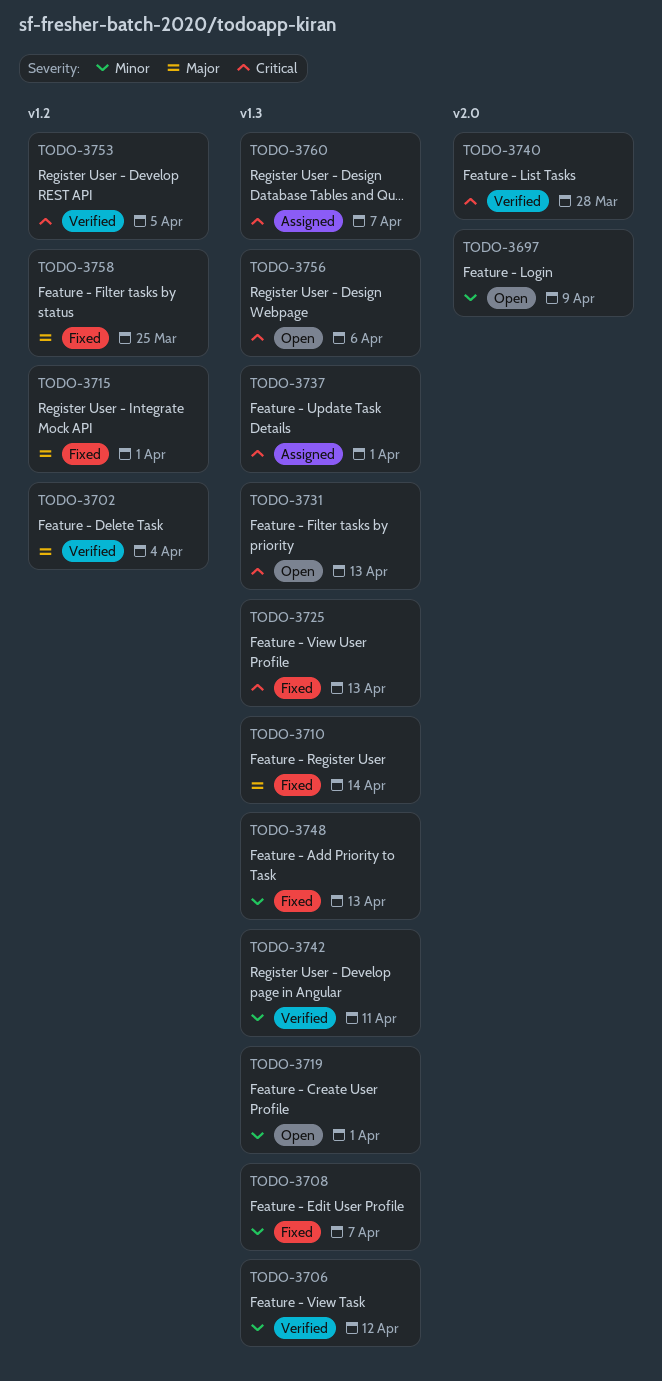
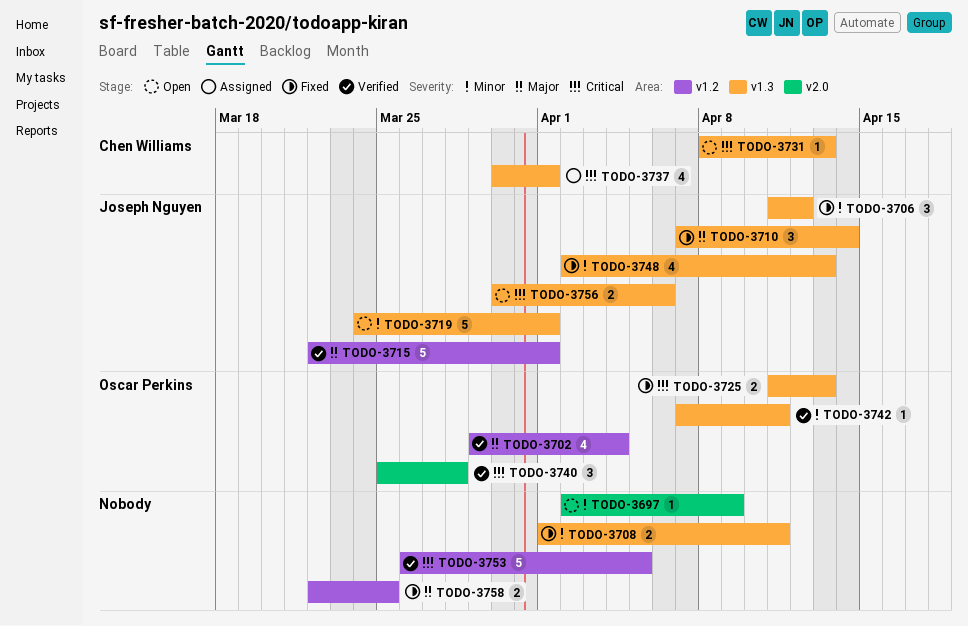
TODO-3706, status: Verified -> Fixed
TODO-3708, due: Apr 7 -> Apr 11
TODO-3715, status: Fixed -> Verified
TODO-3760: present -> none

